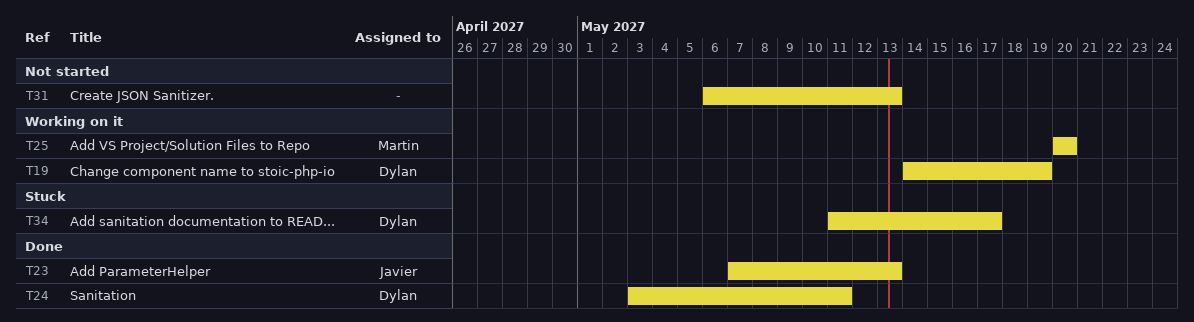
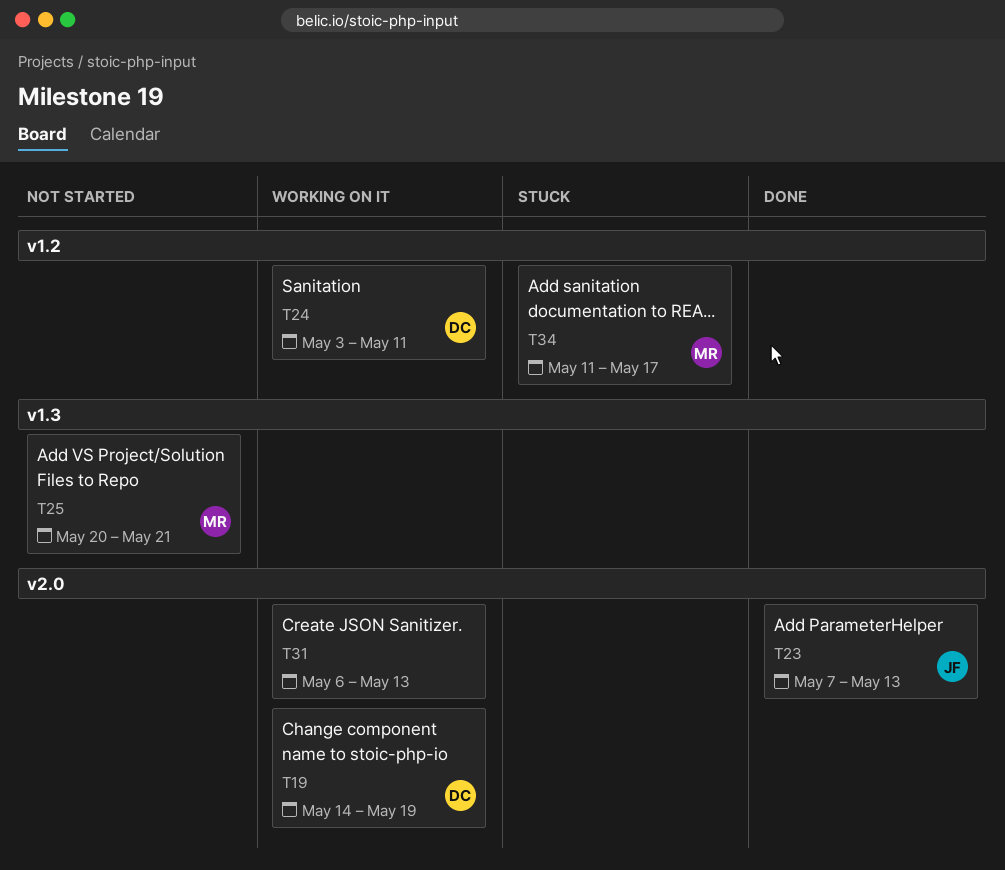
T24, status: Done -> Working on it
T25, status: Working on it -> Not started
T25, due: May 20 -> May 21
T31, status: Not started -> Working on it
T34, owner: Dylan -> Martin

